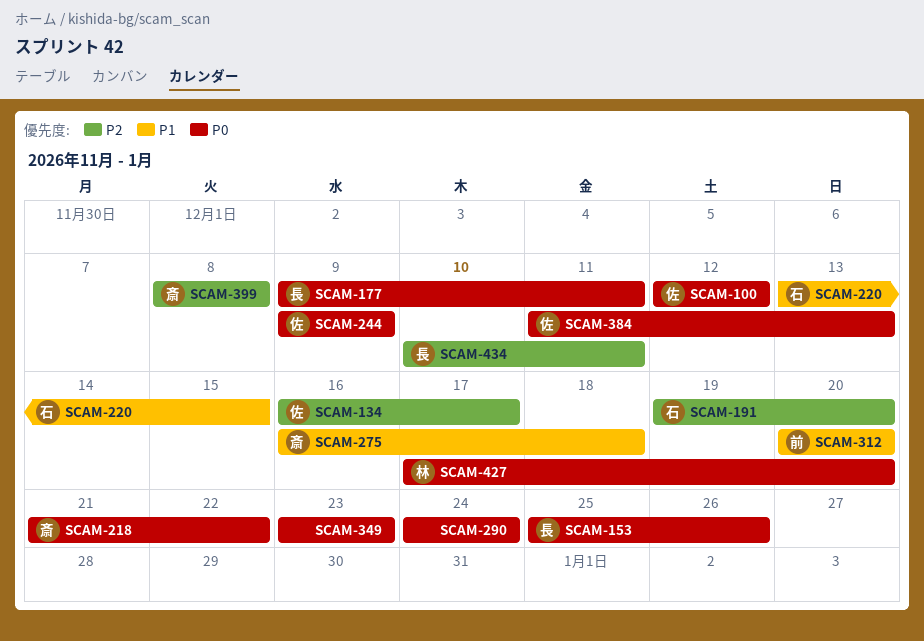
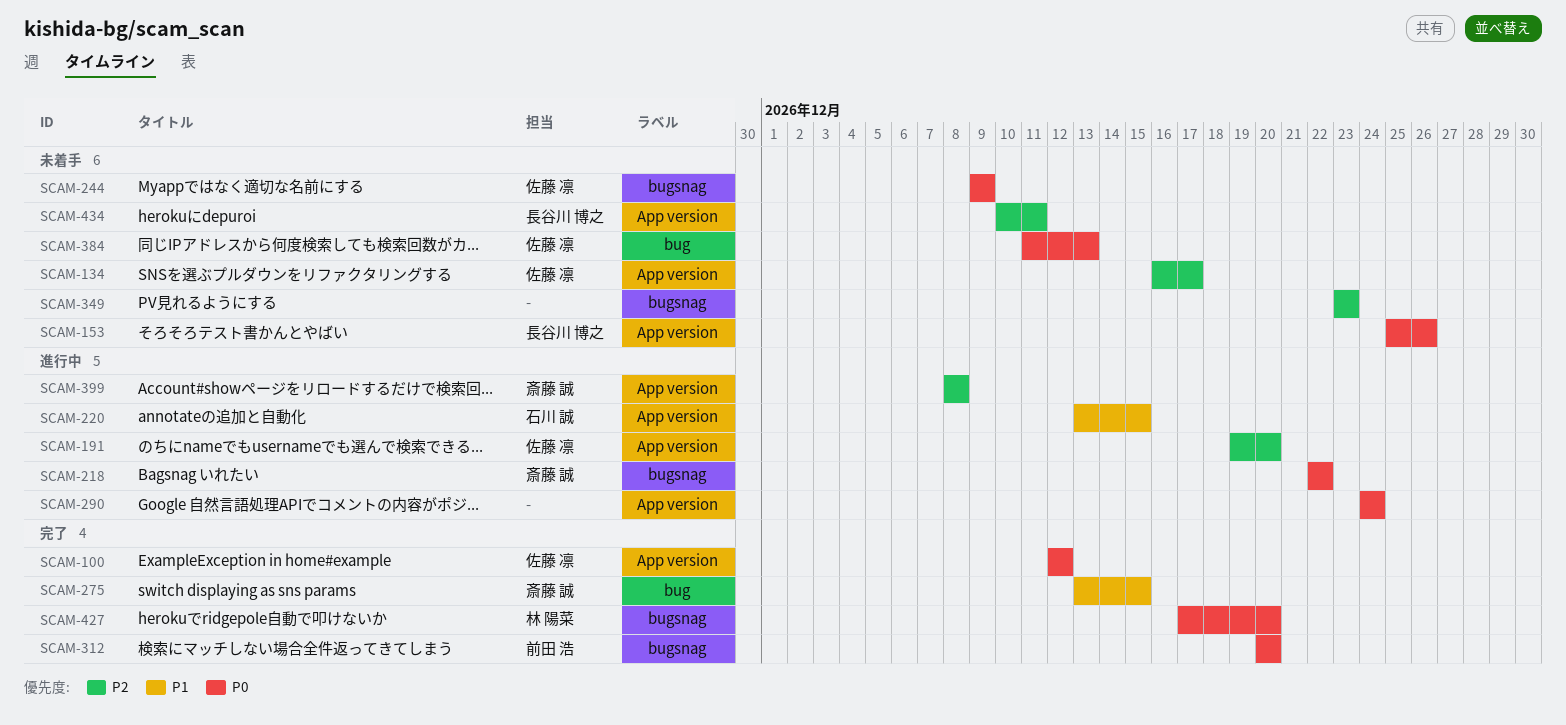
SCAM-177: present -> none
SCAM-191, owner: 石川 誠 -> 佐藤 凛
SCAM-218, start: Dec 21 -> Dec 22
SCAM-275, start: Dec 16 -> Dec 13
SCAM-275, due: Dec 18 -> Dec 15
SCAM-312, priority: P1 -> P0
SCAM-349, priority: P0 -> P2

